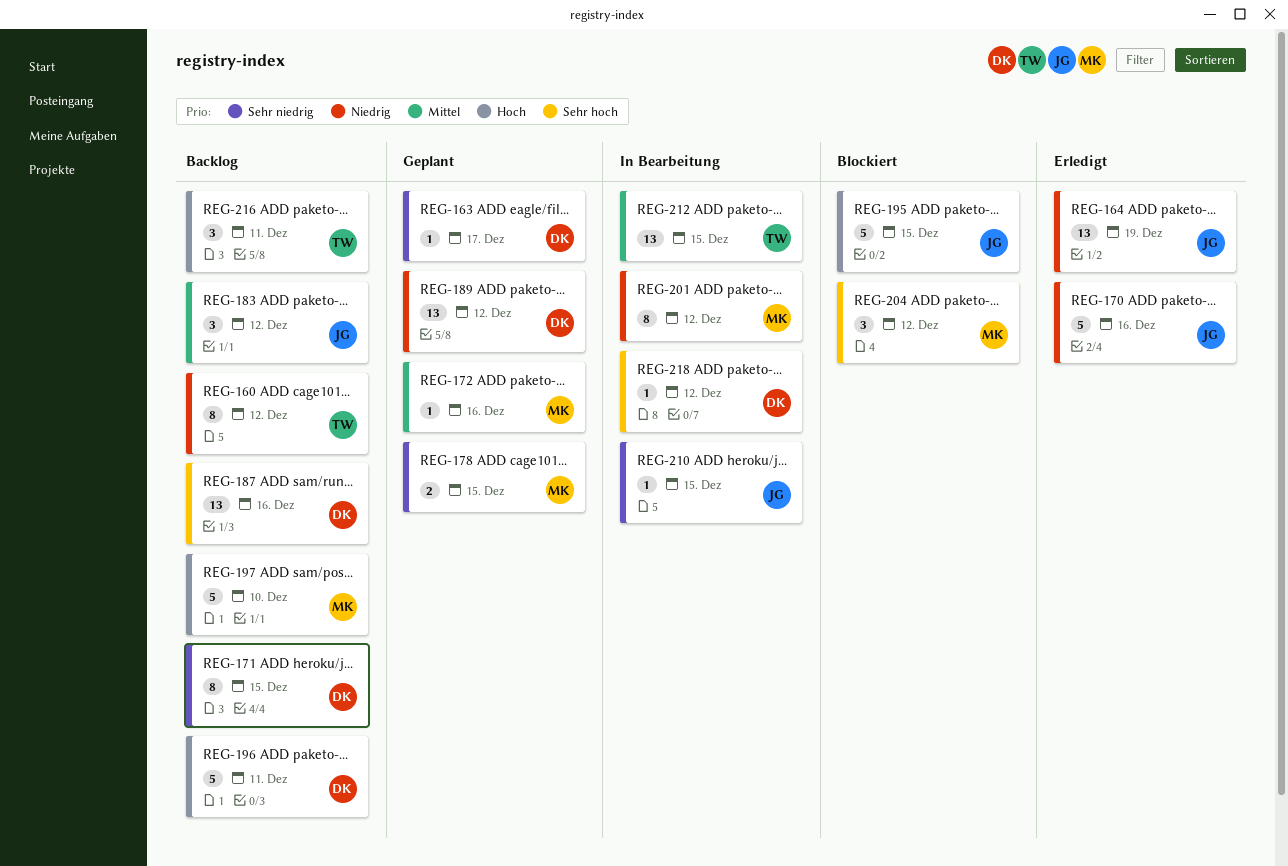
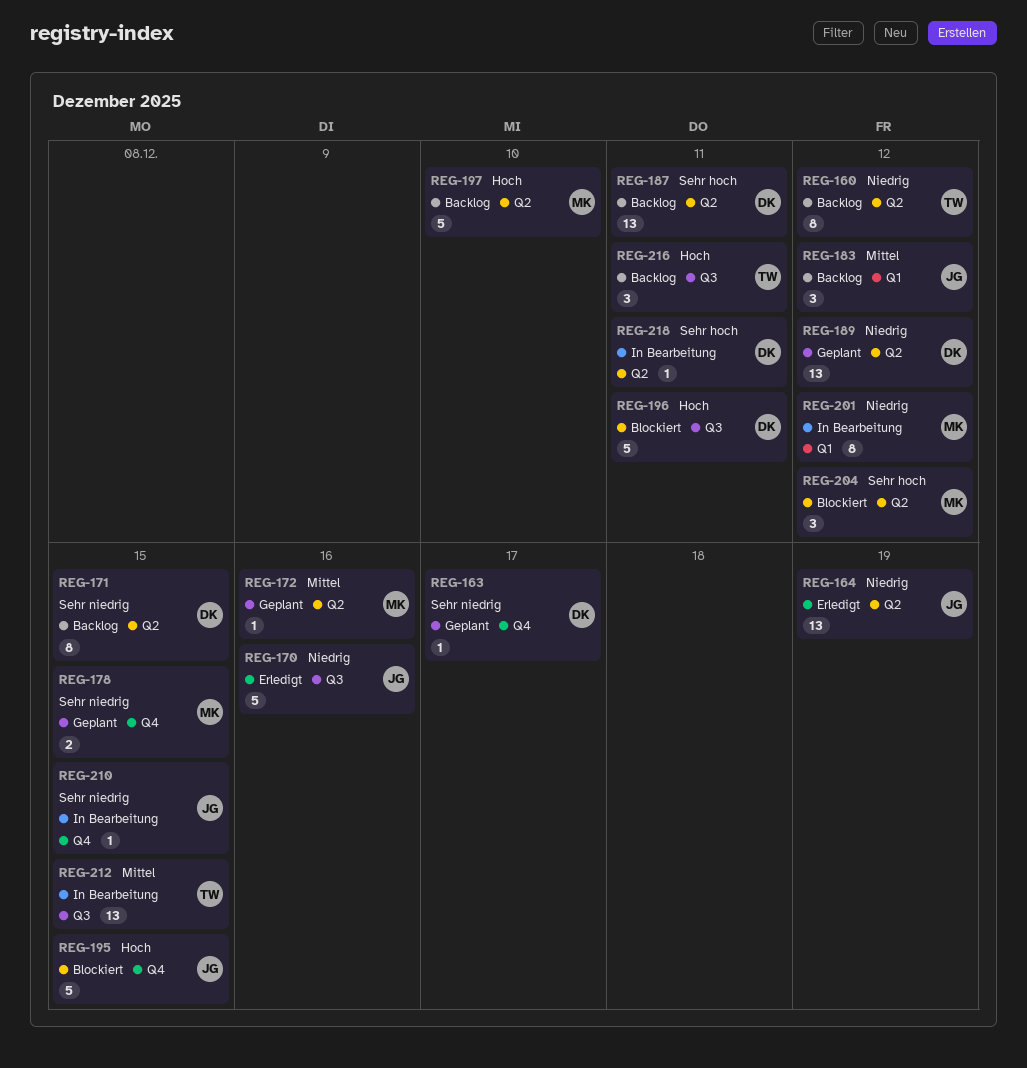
REG-187, due: Dec 16 -> Dec 11
REG-196, status: Backlog -> Blockiert
REG-218, due: Dec 12 -> Dec 11

